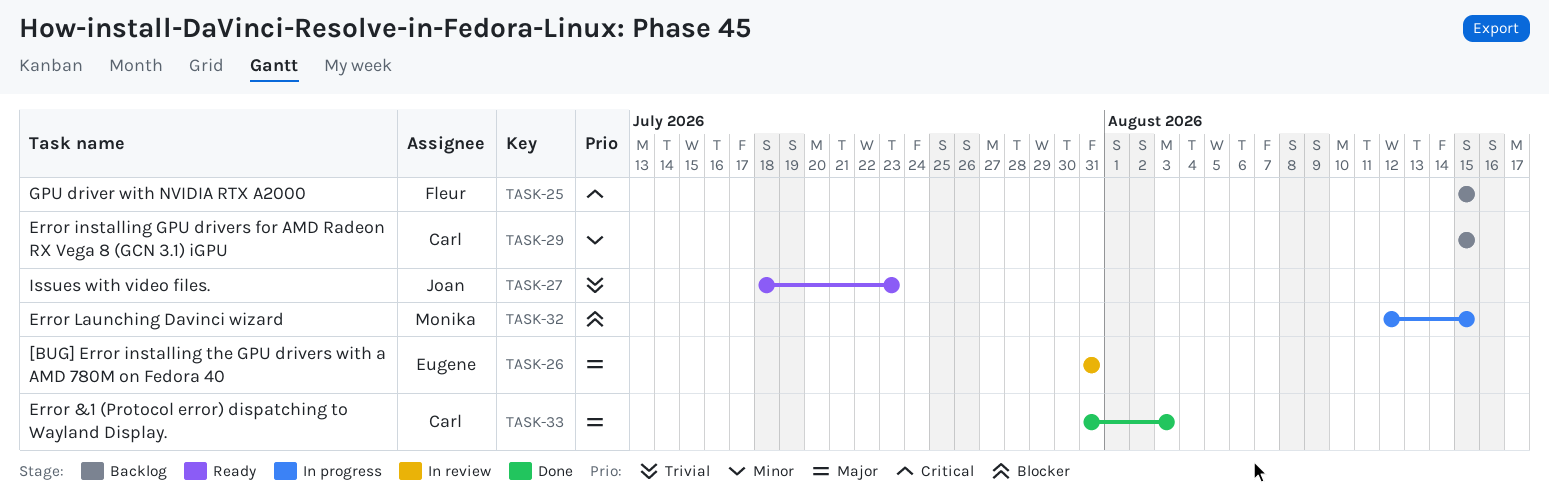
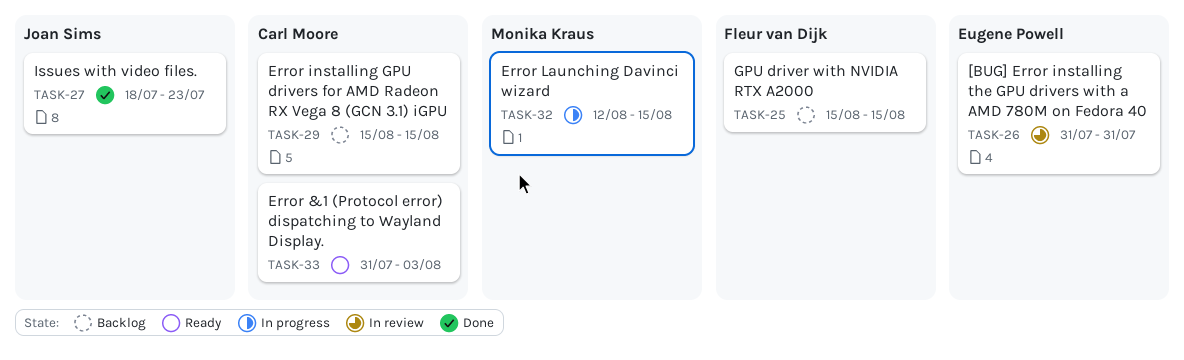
TASK-27, status: Ready -> Done
TASK-33, status: Done -> Ready

